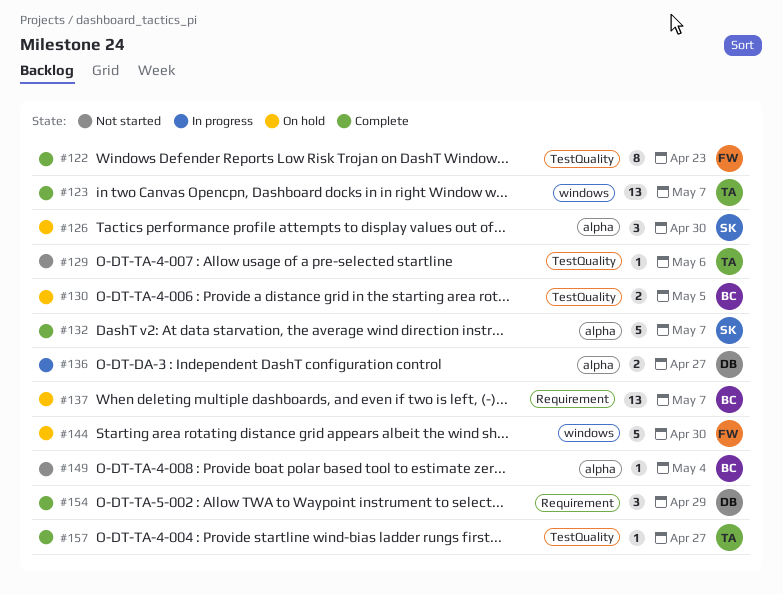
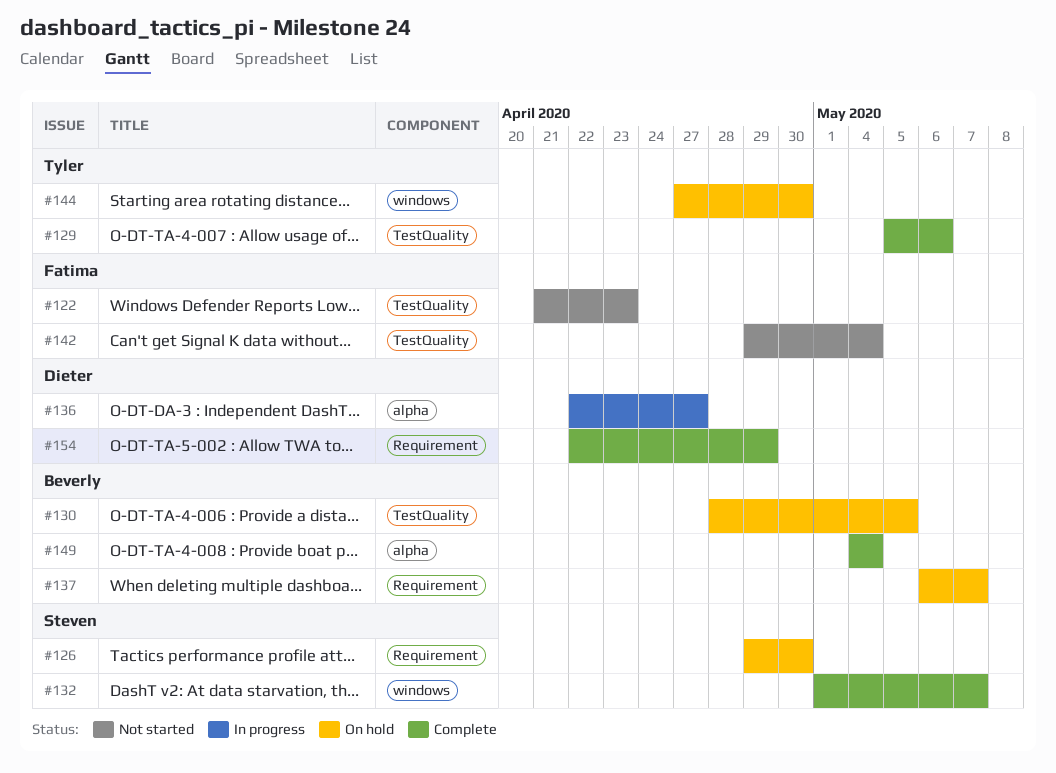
#122, status: Complete -> Not started
#123: present -> none
#126, label: alpha -> Requirement
#129, status: Not started -> Complete
#132, label: alpha -> windows
#142: none -> present
#144, owner: Fatima -> Tyler
#149, status: Not started -> Complete
#157: present -> none

